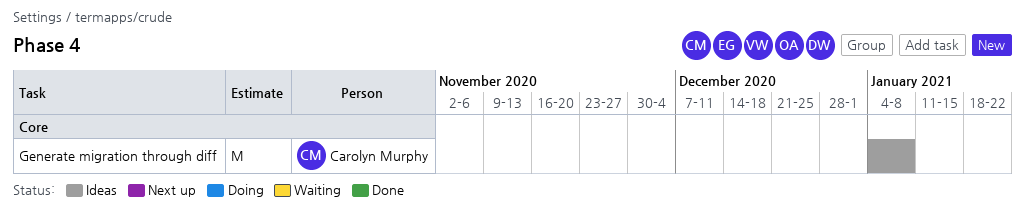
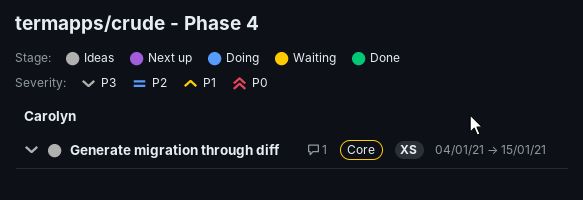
Generate migration through diff, estimate: M -> XS
Generate migration through diff, due: Jan 8 -> Jan 15

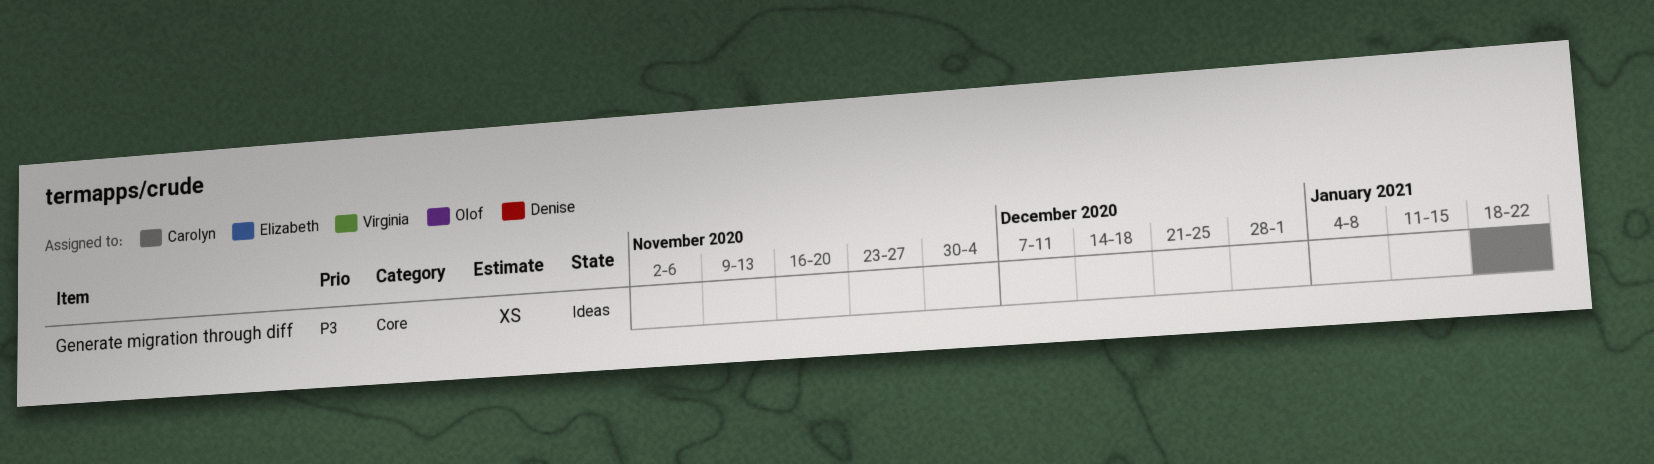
Generate migration through diff, start: Jan 4 -> Jan 18
Generate migration through diff, due: Jan 15 -> Jan 22

